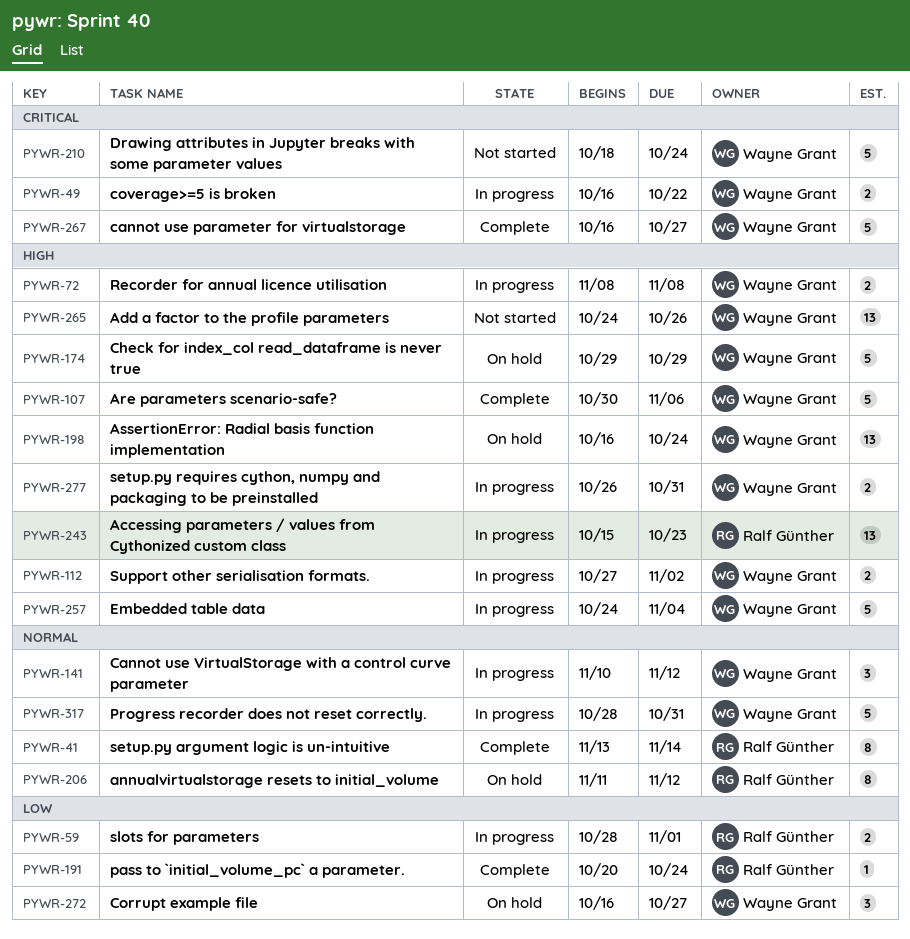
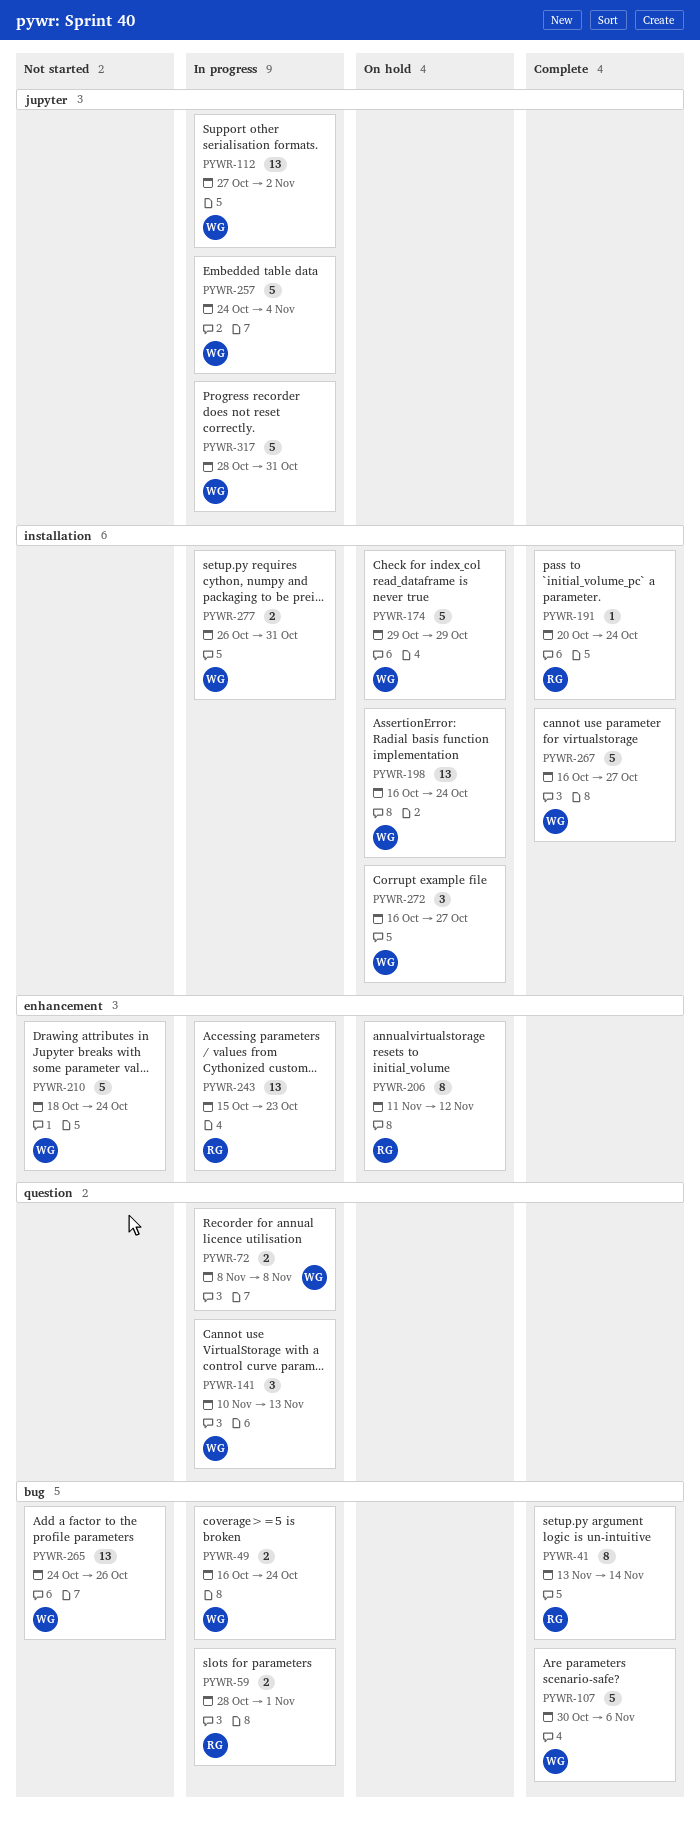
PYWR-49, due: Oct 22 -> Oct 24
PYWR-112, estimate: 2 -> 13
PYWR-141, due: Nov 12 -> Nov 13

